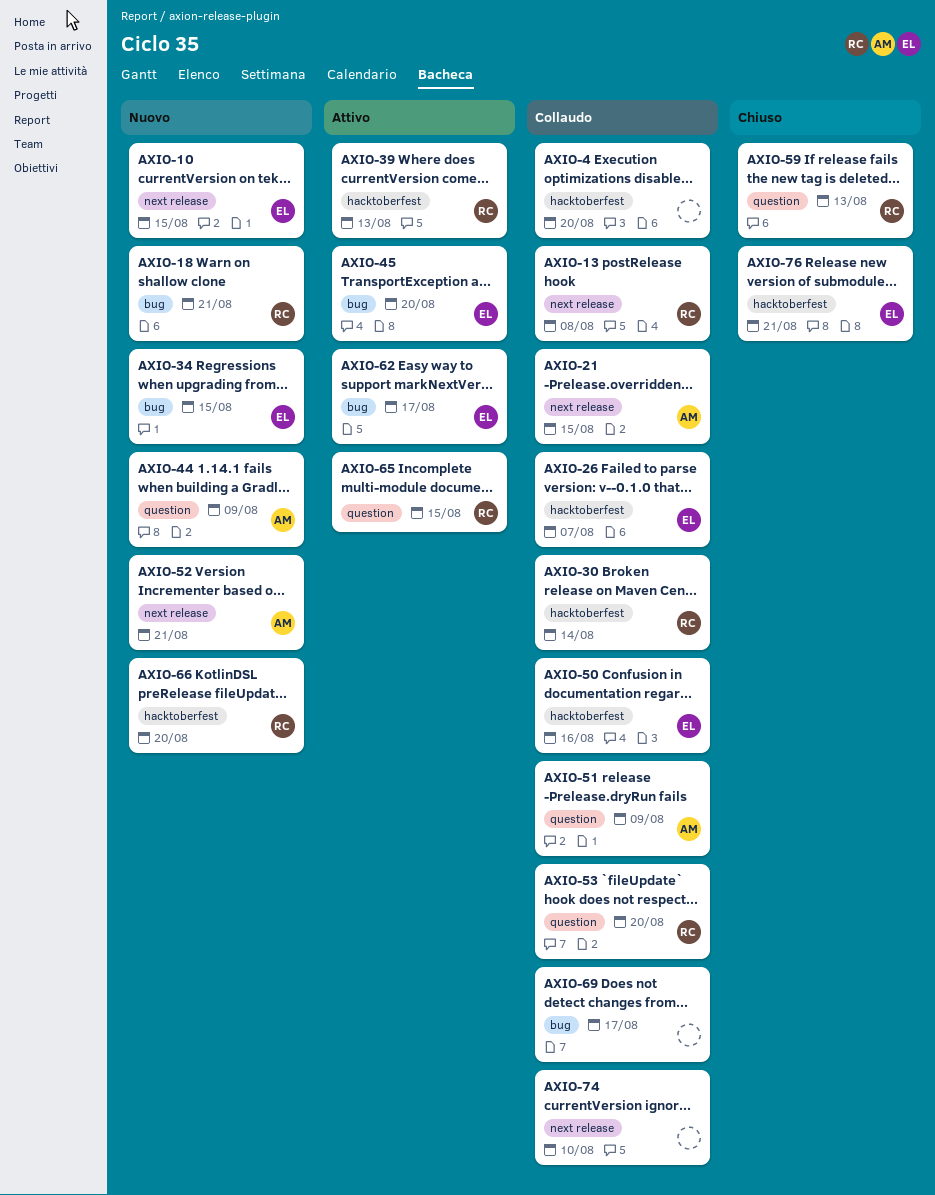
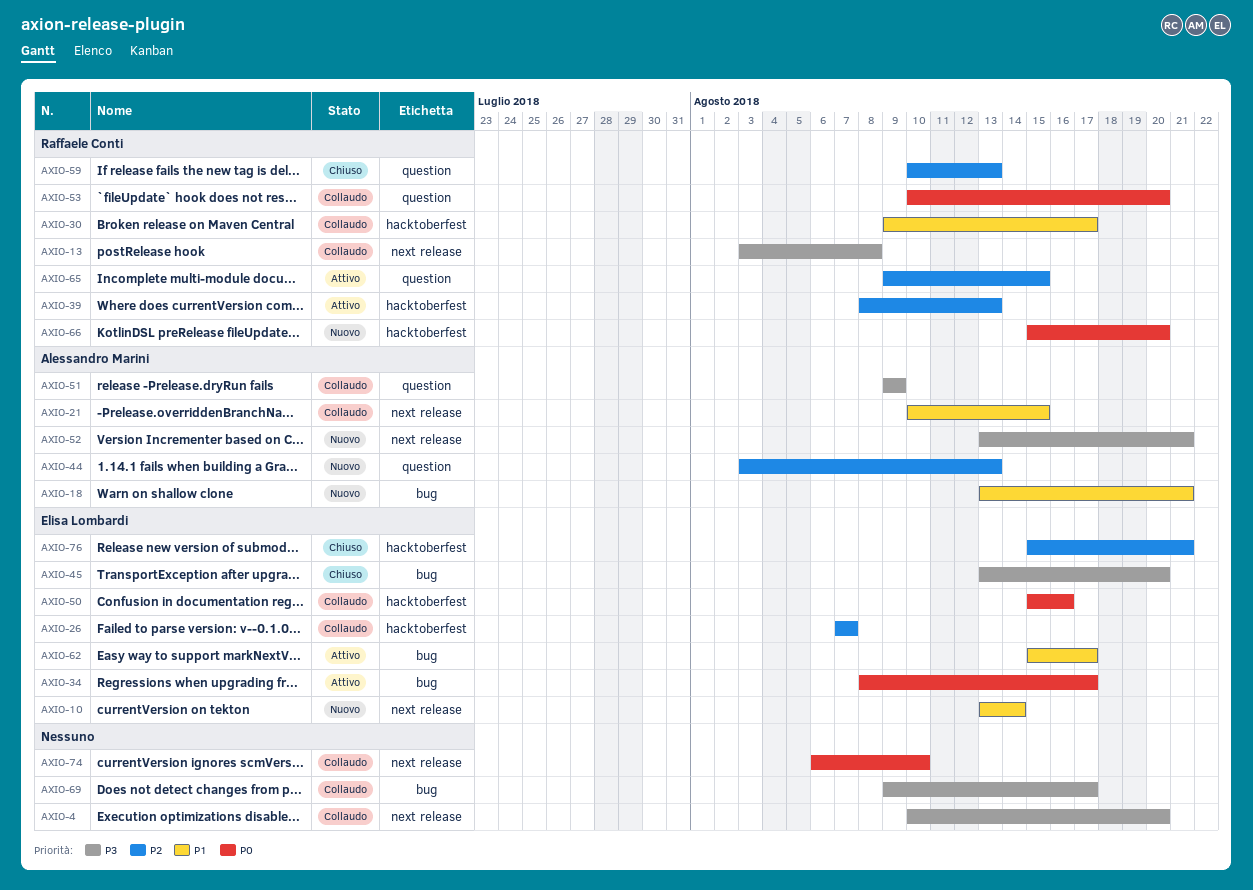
AXIO-4, label: hacktoberfest -> next release
AXIO-10, due: Aug 15 -> Aug 14
AXIO-18, owner: Raffaele Conti -> Alessandro Marini
AXIO-30, due: Aug 14 -> Aug 17
AXIO-34, status: Nuovo -> Attivo
AXIO-34, due: Aug 15 -> Aug 17
AXIO-44, due: Aug 9 -> Aug 13
AXIO-45, status: Attivo -> Chiuso

